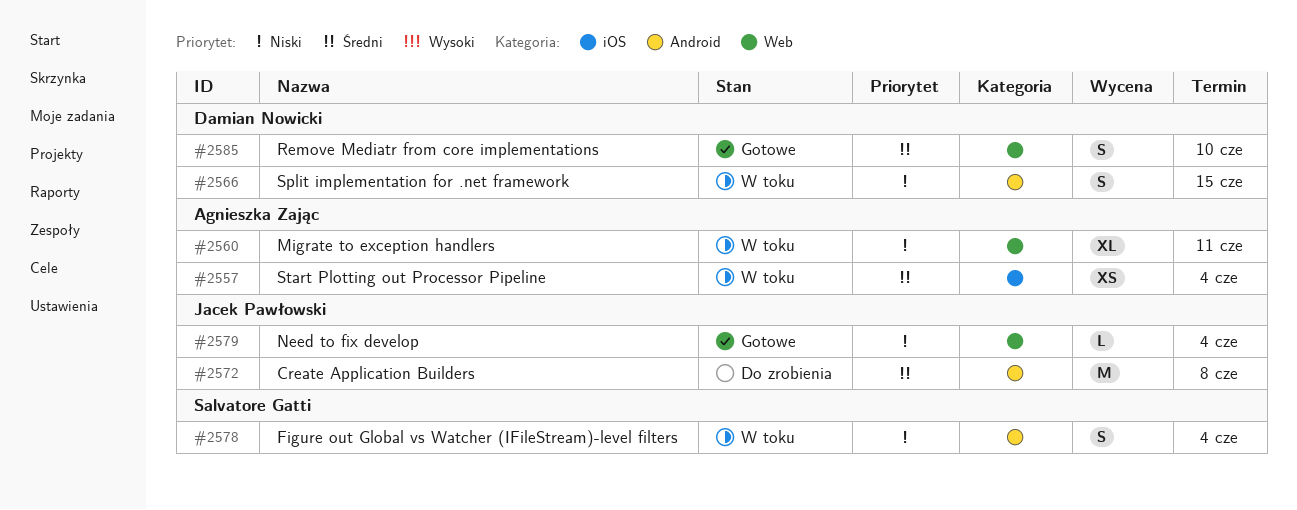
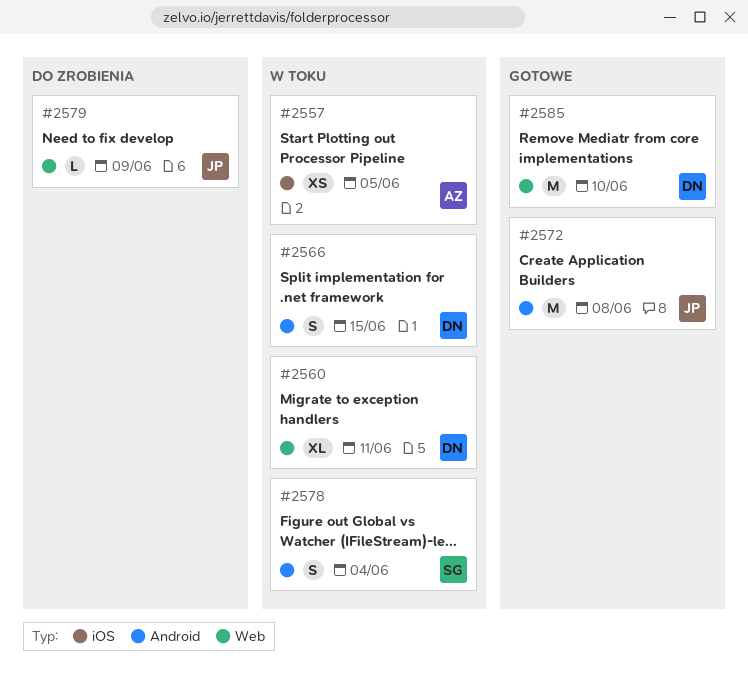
#2557, due: Jun 4 -> Jun 5
#2560, owner: Agnieszka Zając -> Damian Nowicki
#2572, status: Do zrobienia -> Gotowe
#2579, status: Gotowe -> Do zrobienia
#2579, due: Jun 4 -> Jun 9
#2585, estimate: S -> M

